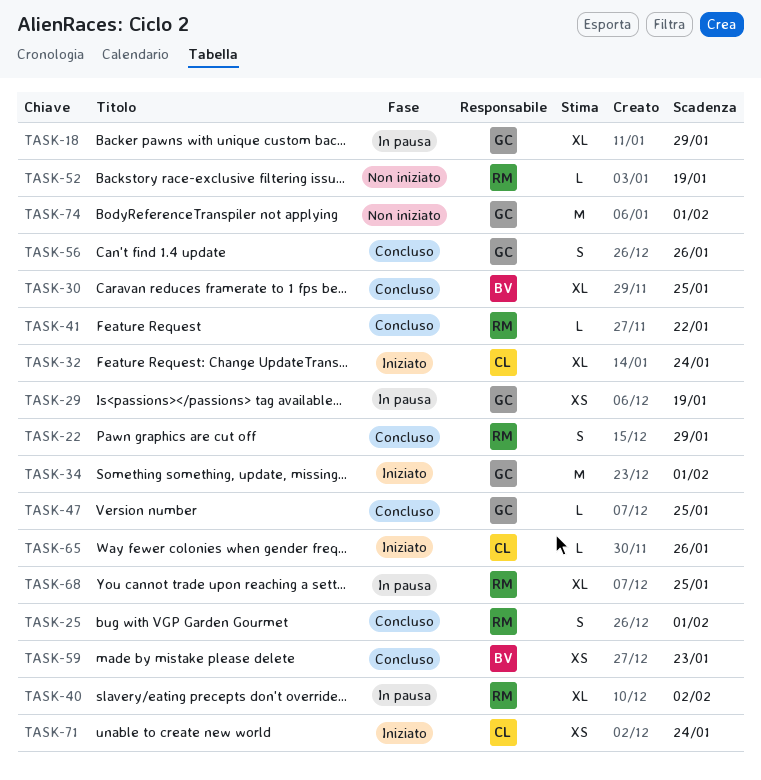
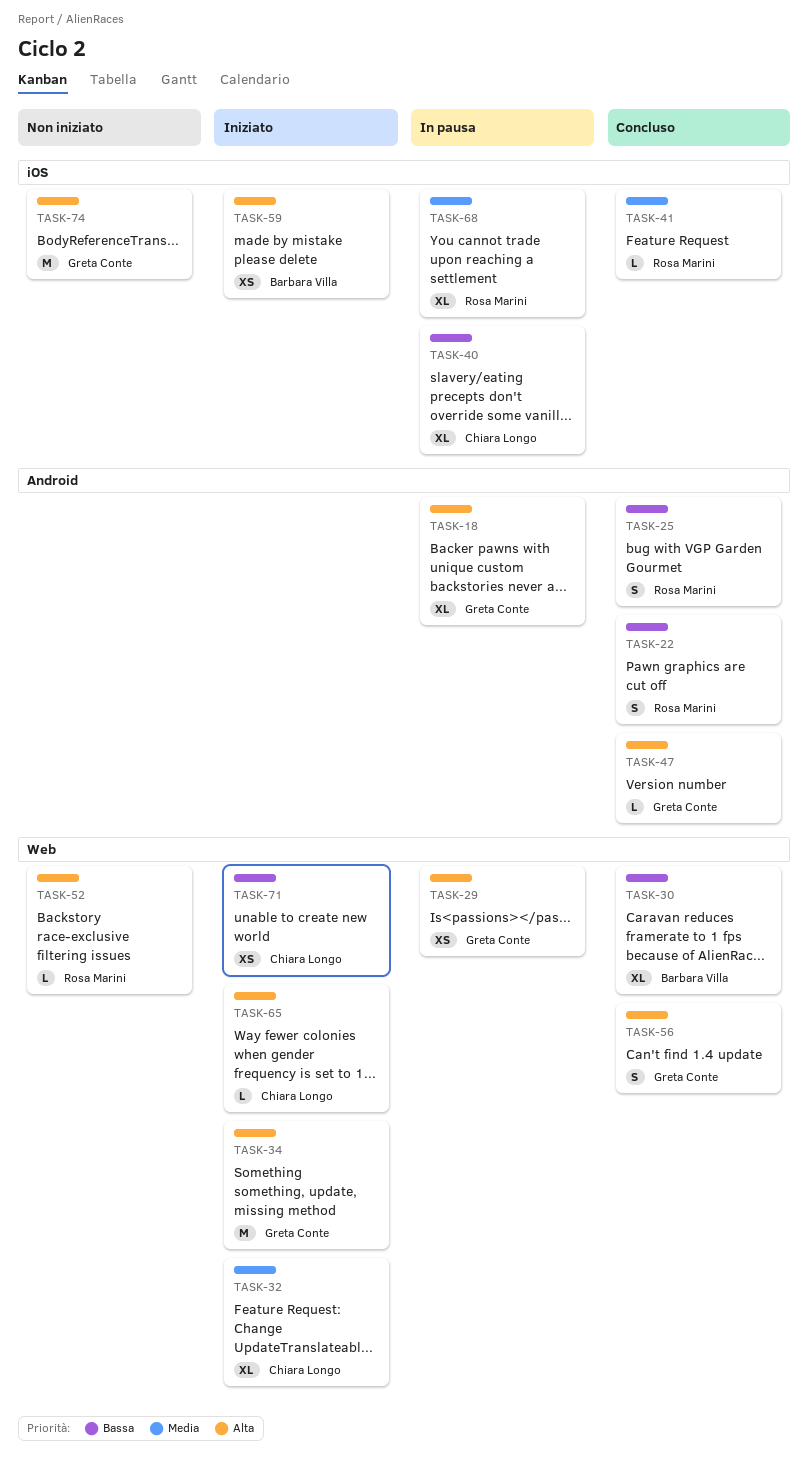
TASK-40, owner: Rosa Marini -> Chiara Longo
TASK-59, status: Concluso -> Iniziato

